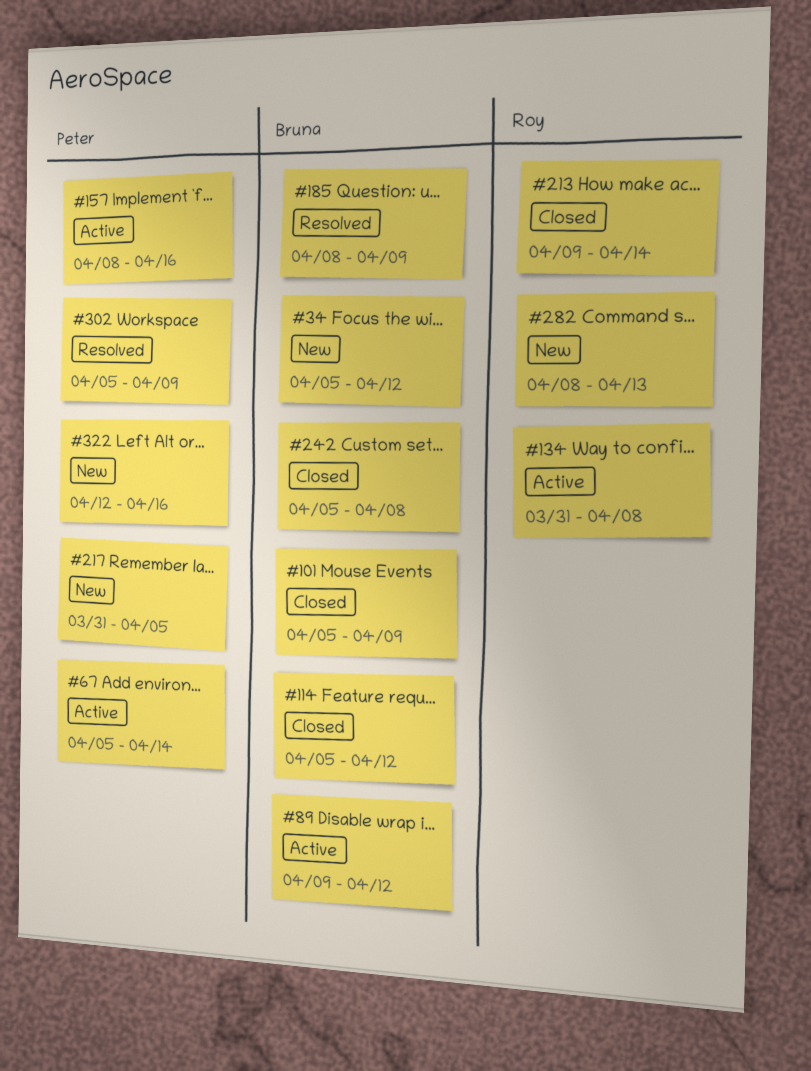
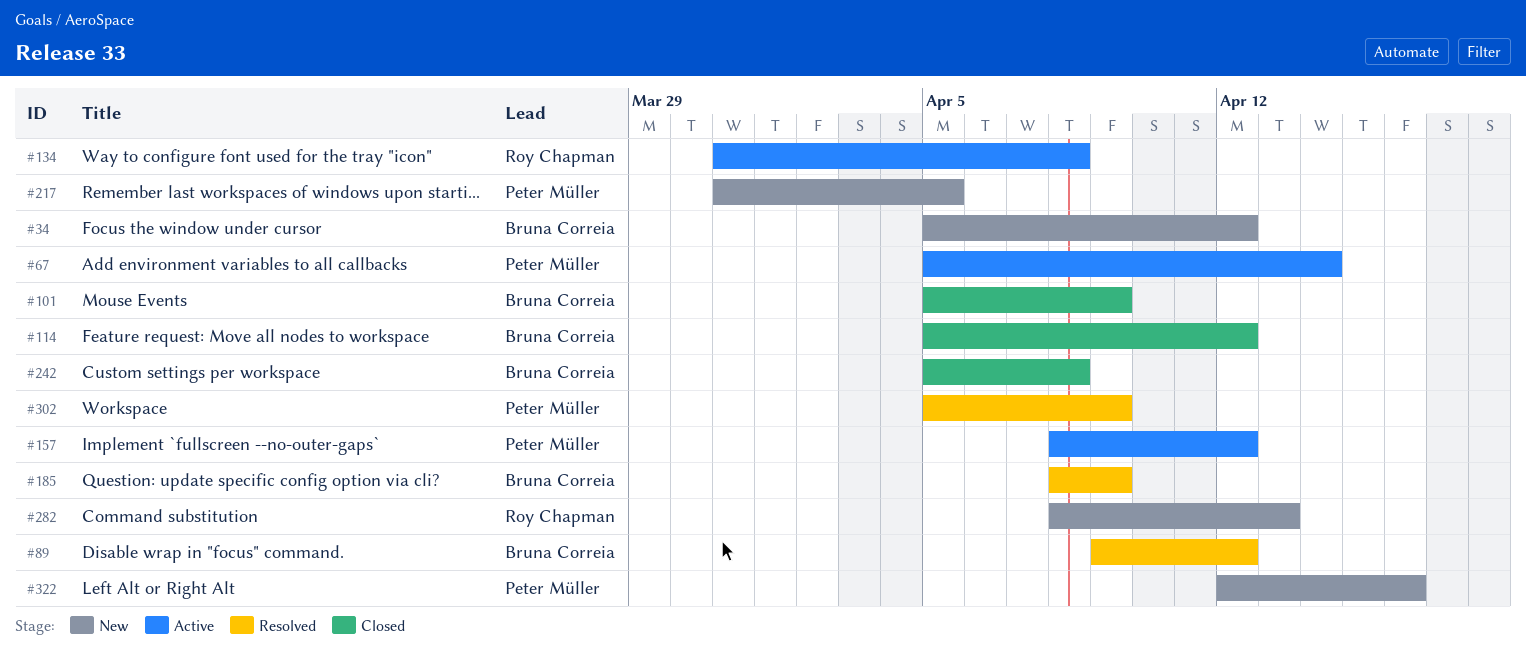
#89, status: Active -> Resolved
#157, due: Apr 16 -> Apr 12
#213: present -> none

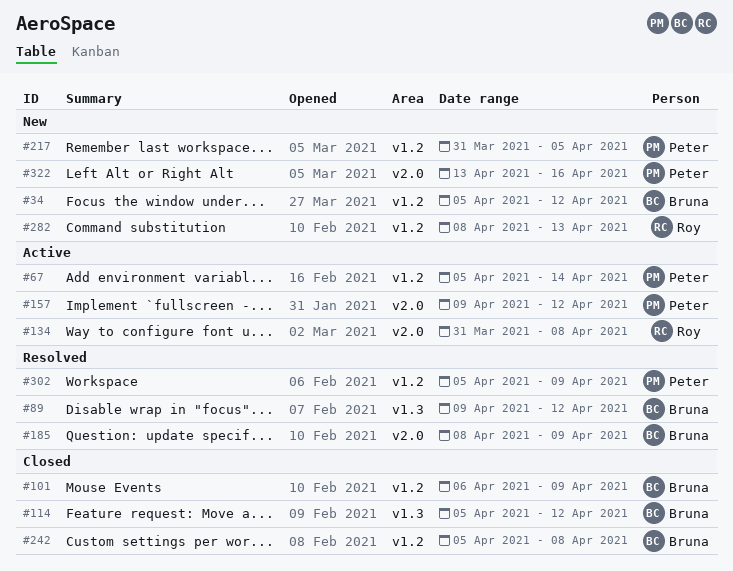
#101, start: Apr 5 -> Apr 6
#157, start: Apr 8 -> Apr 9
#322, start: Apr 12 -> Apr 13

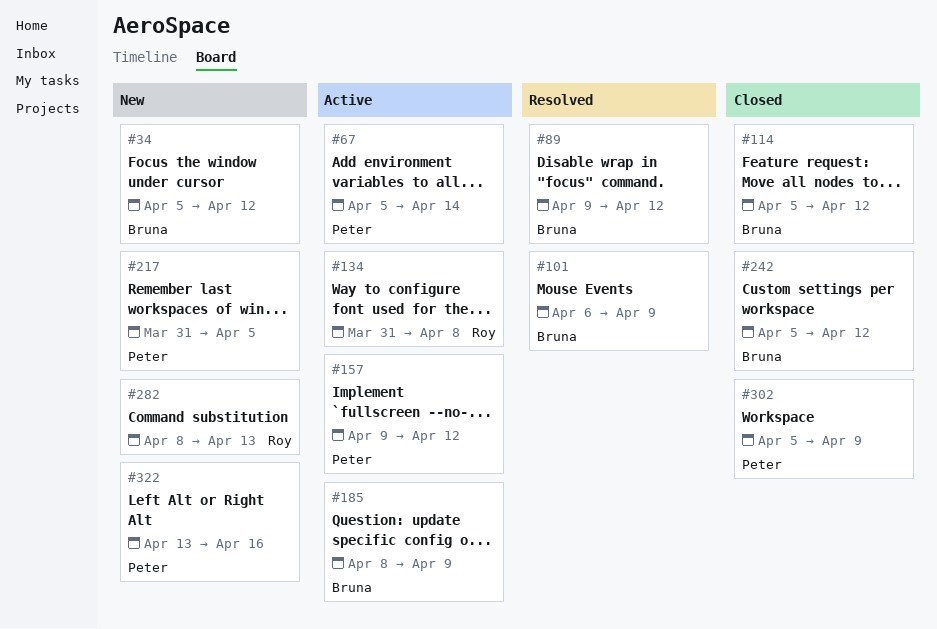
#101, status: Closed -> Resolved
#185, status: Resolved -> Active
#242, due: Apr 8 -> Apr 12
#302, status: Resolved -> Closed

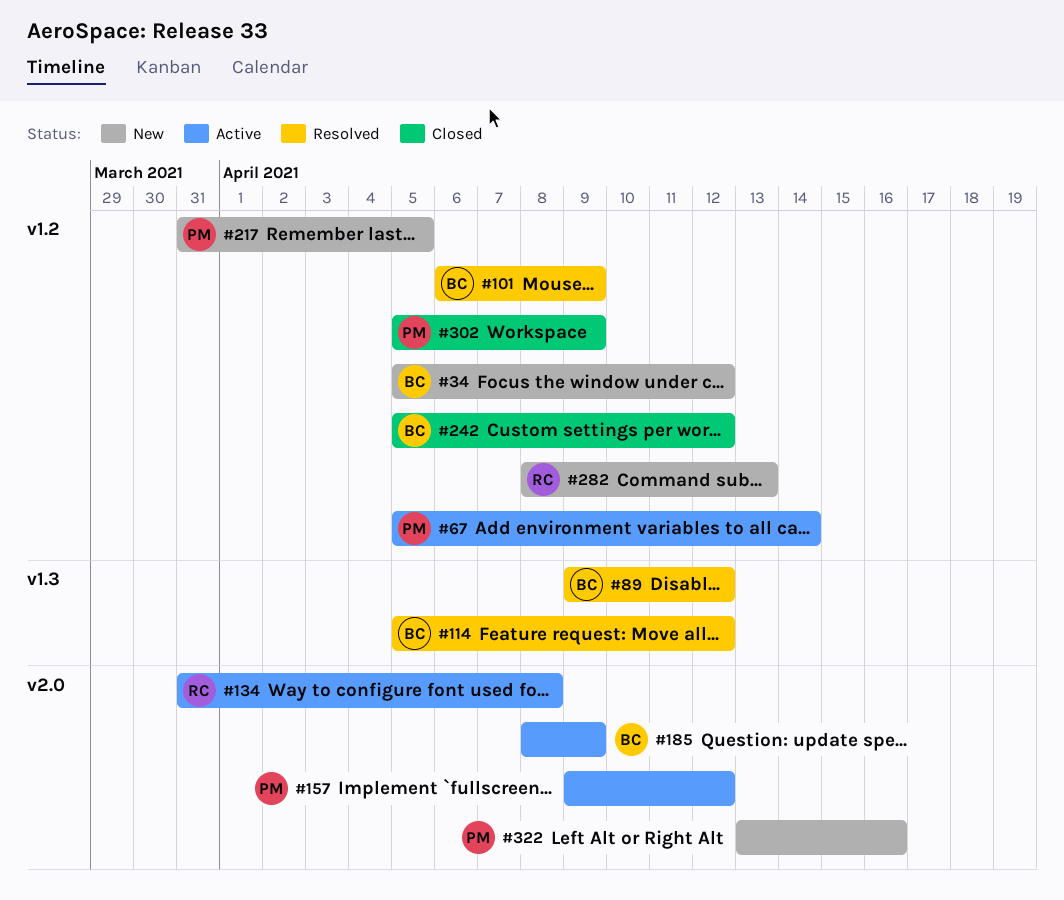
#114, status: Closed -> Resolved

